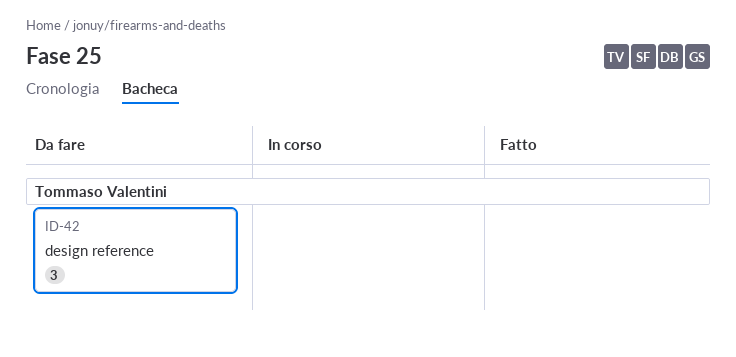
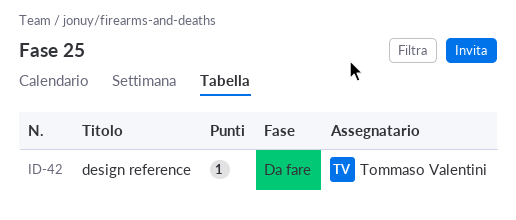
ID-42, estimate: 3 -> 1

